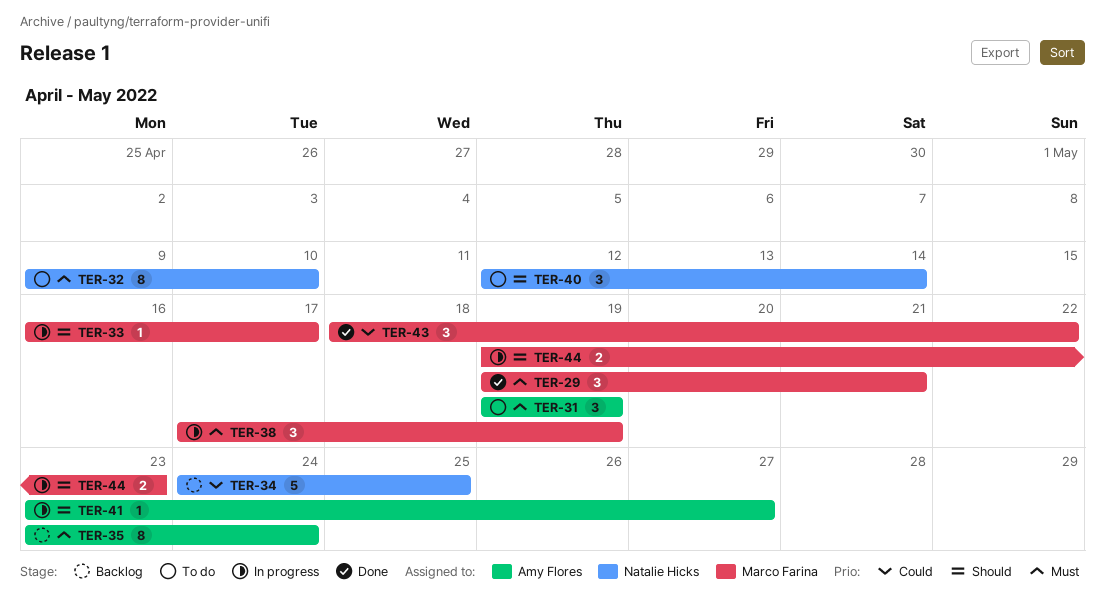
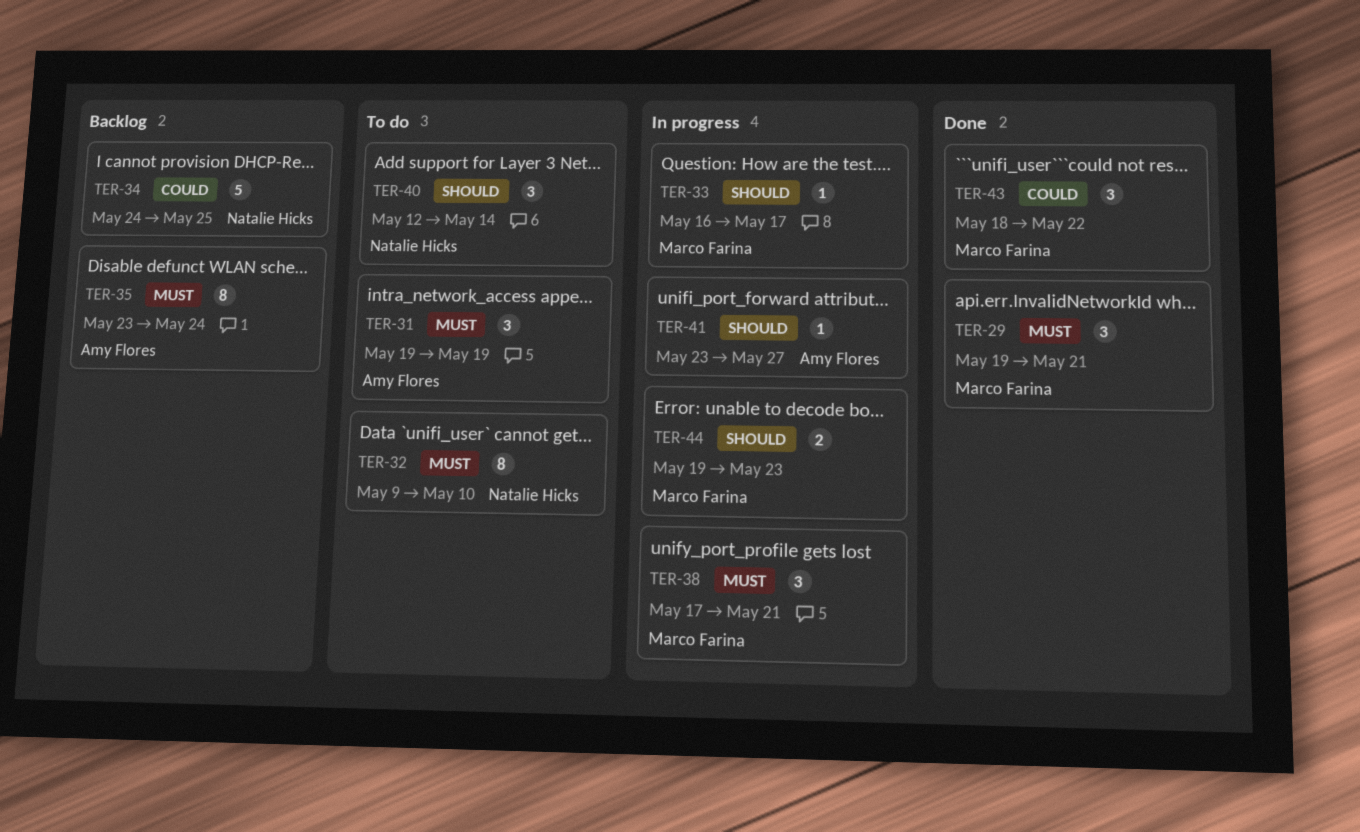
TER-38, due: May 19 -> May 21

